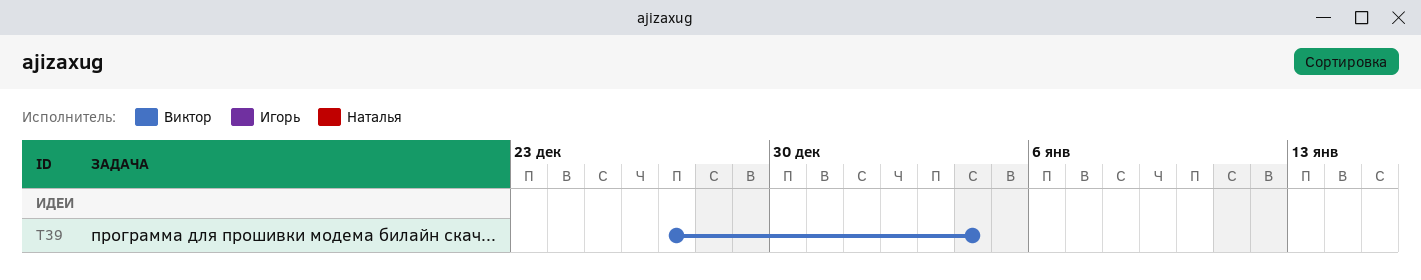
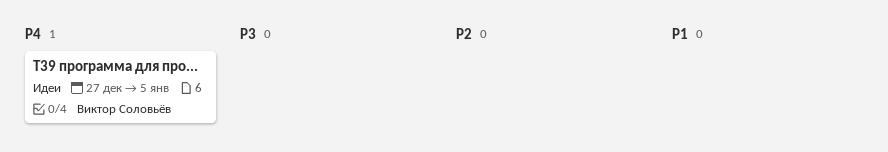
T39, due: Jan 4 -> Jan 5

